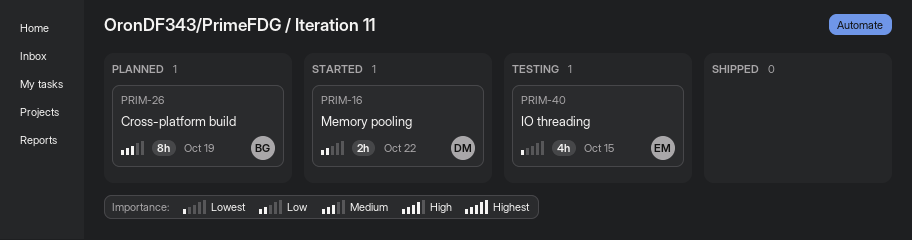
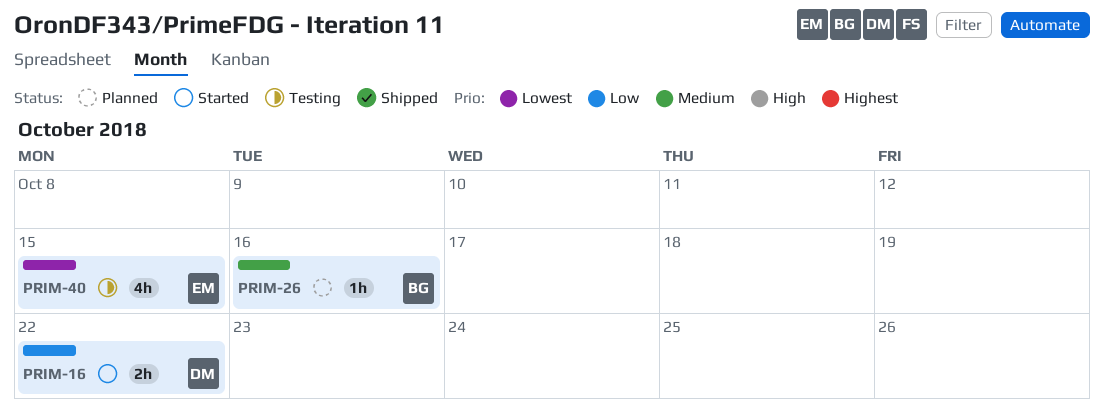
PRIM-26, estimate: 8h -> 1h
PRIM-26, due: Oct 19 -> Oct 16

